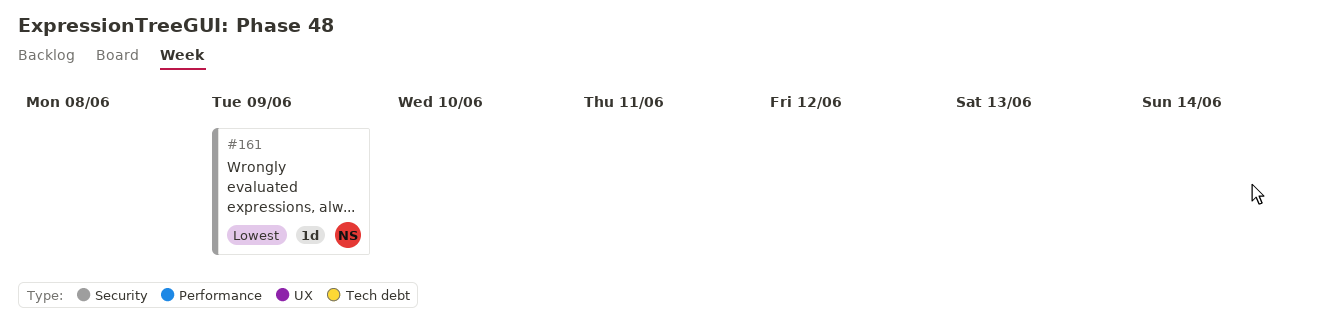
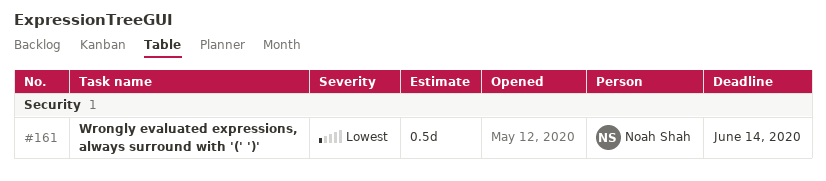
#161, estimate: 1d -> 0.5d
#161, due: Jun 9 -> Jun 14

